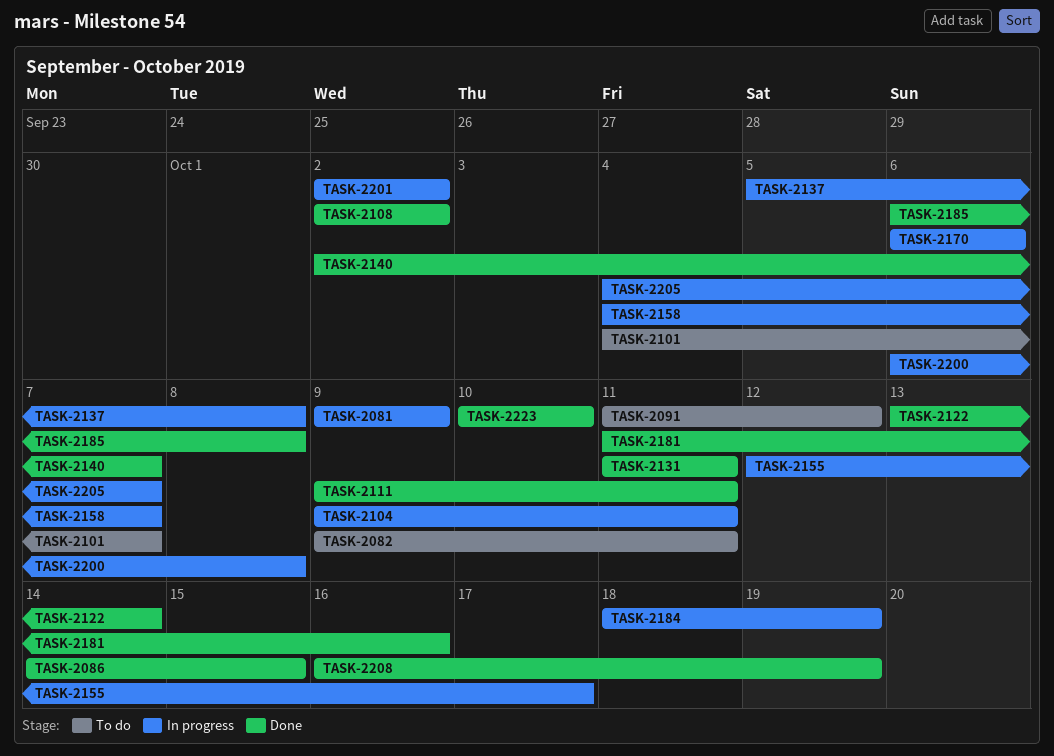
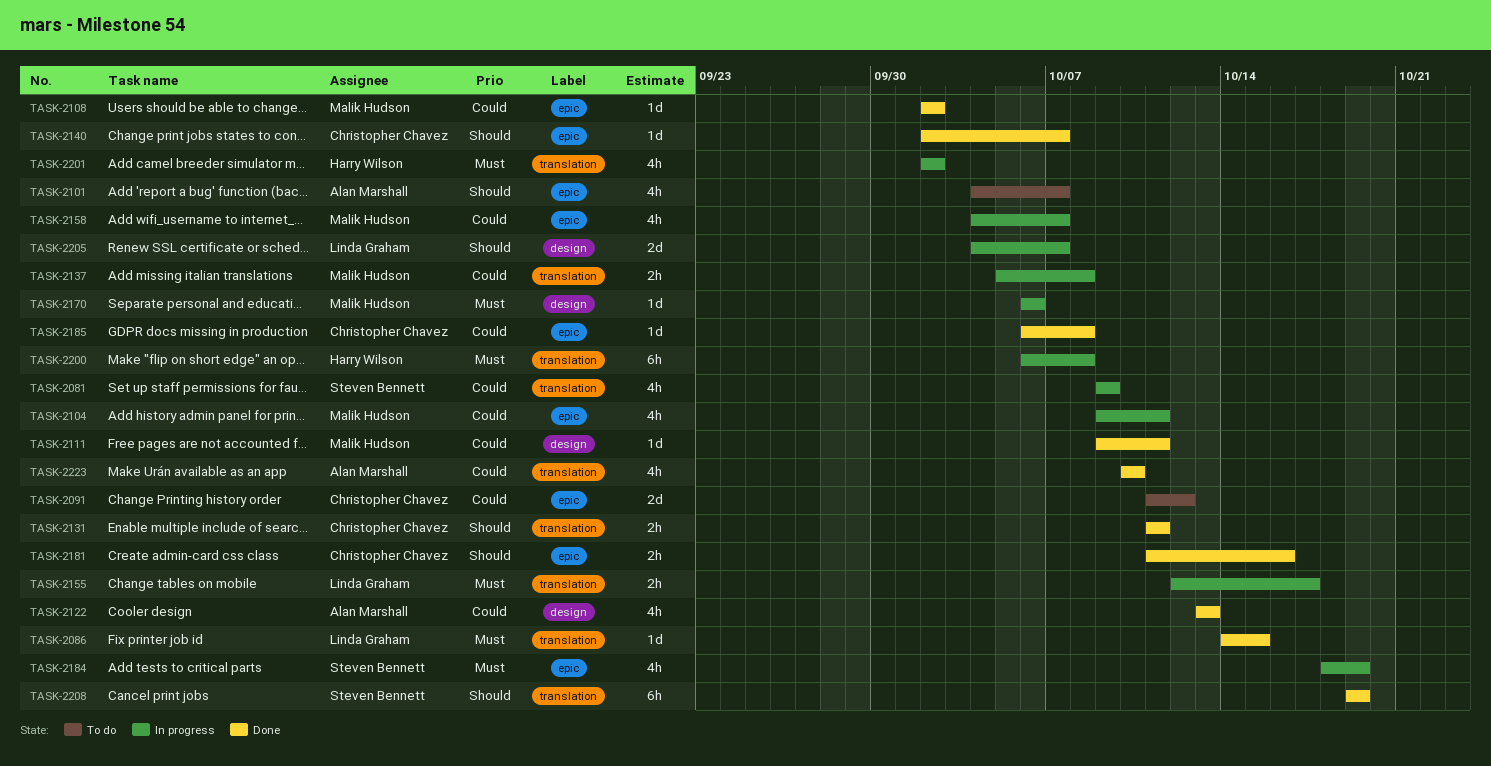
TASK-2082: present -> none
TASK-2122, due: Oct 14 -> Oct 13
TASK-2208, start: Oct 16 -> Oct 19

